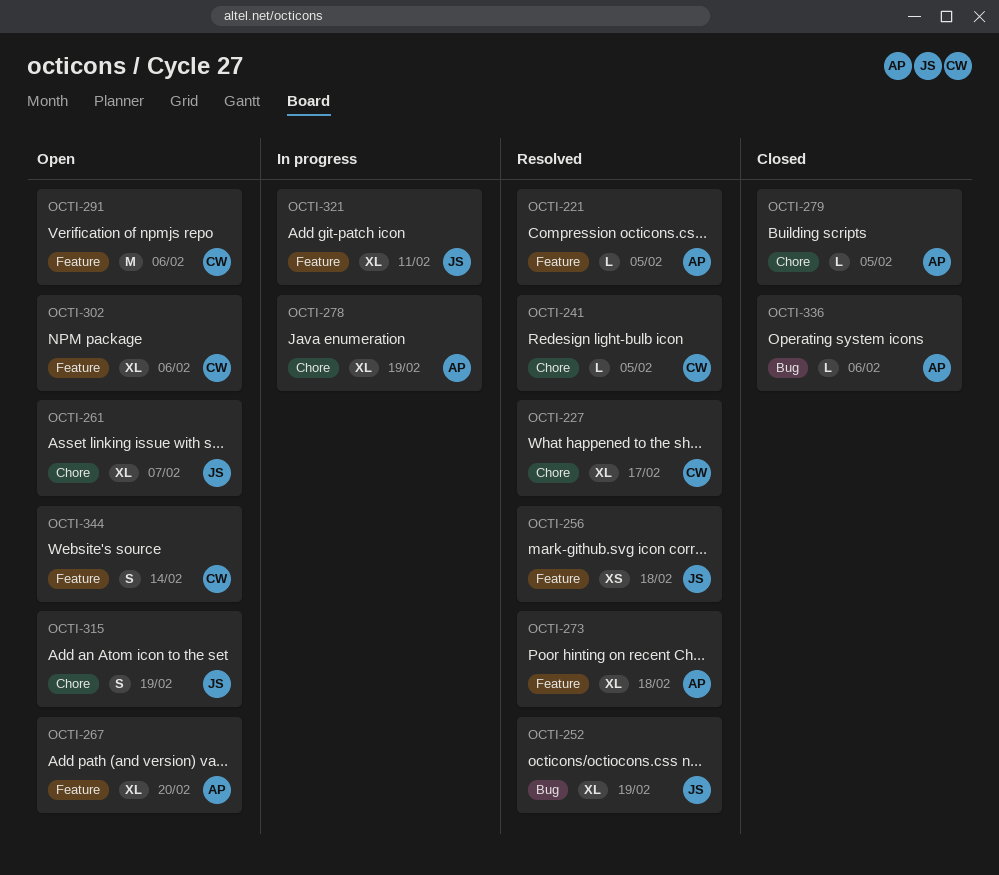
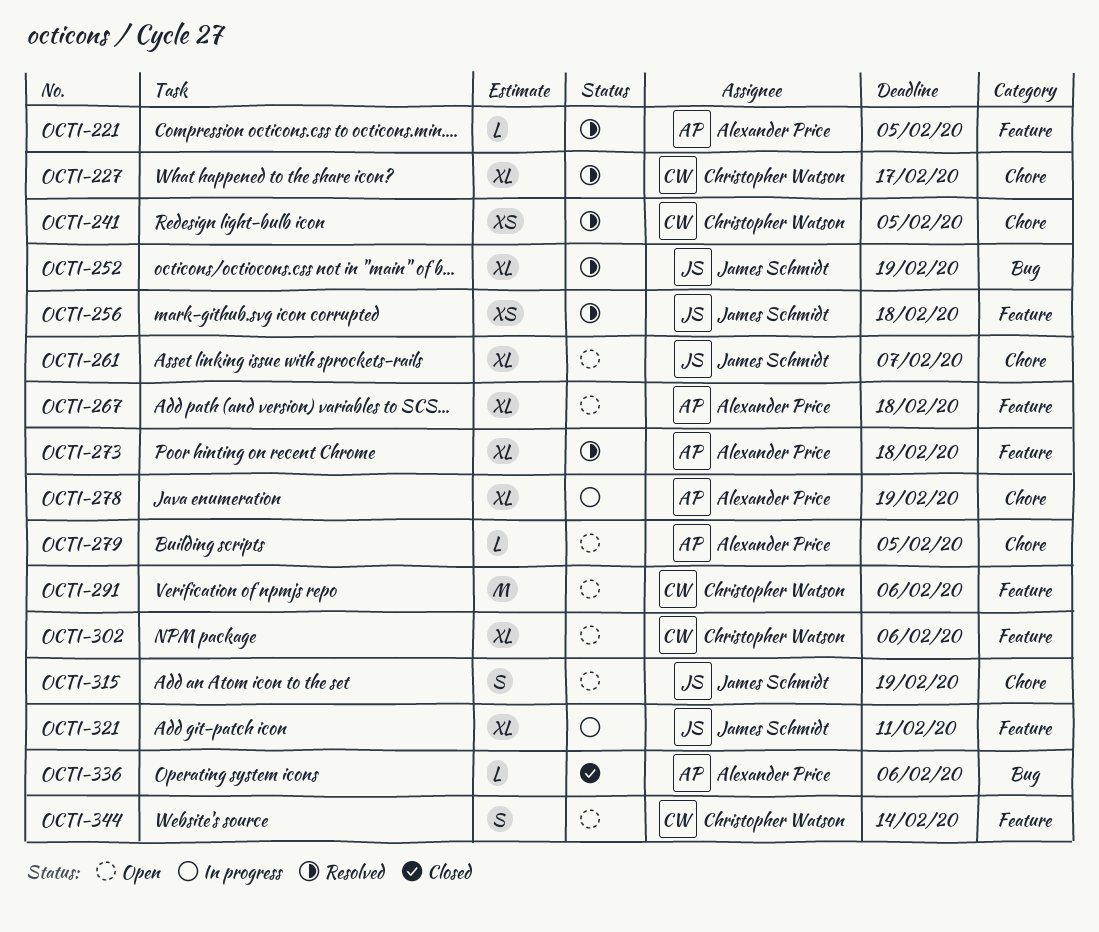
OCTI-241, estimate: L -> XS
OCTI-267, due: Feb 20 -> Feb 18
OCTI-279, status: Closed -> Open

